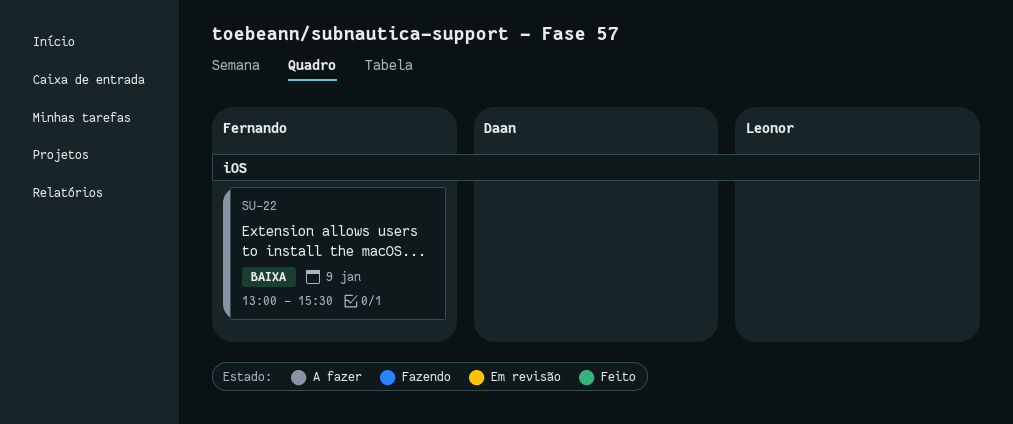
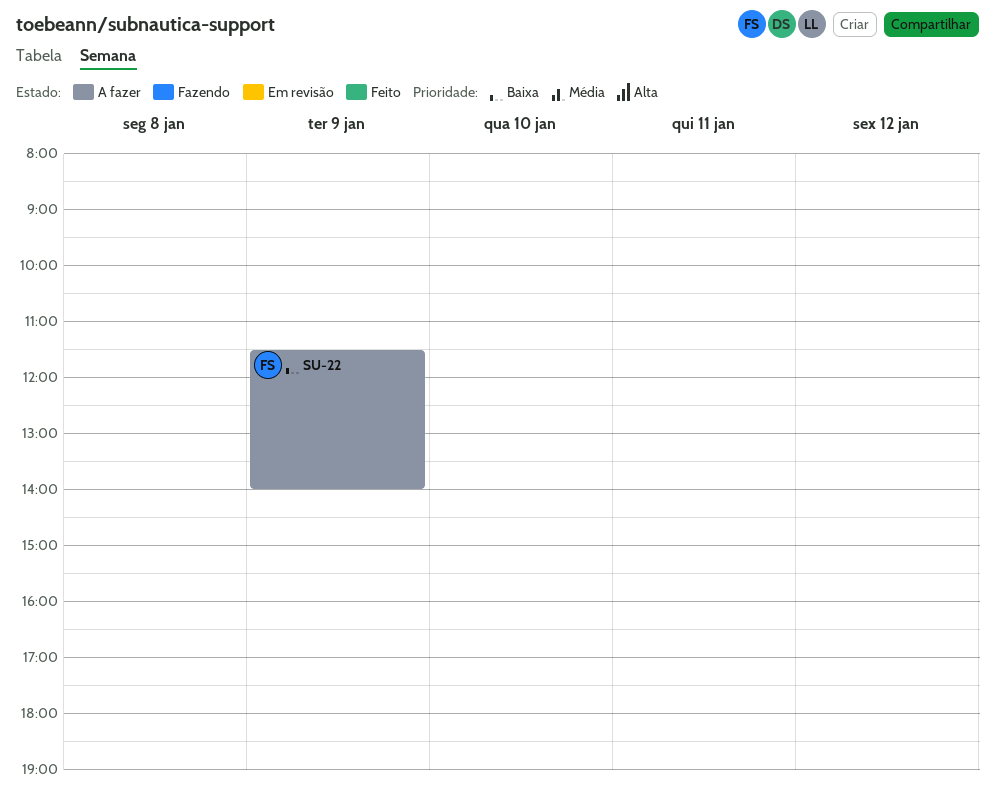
SU-22, begins: 13:00 -> 11:30
SU-22, ends: 15:30 -> 14:00

